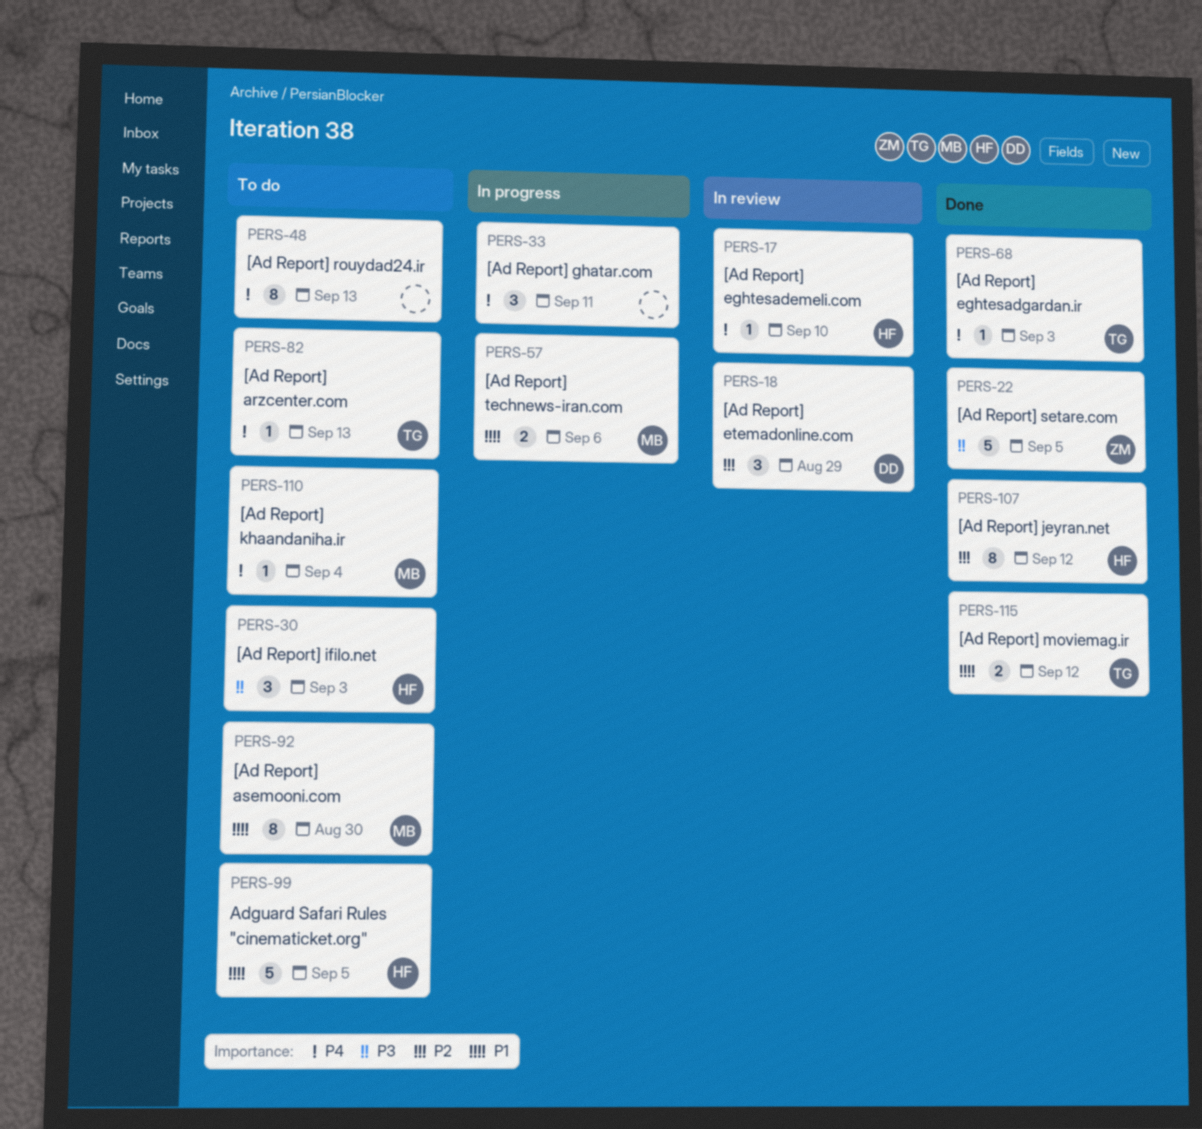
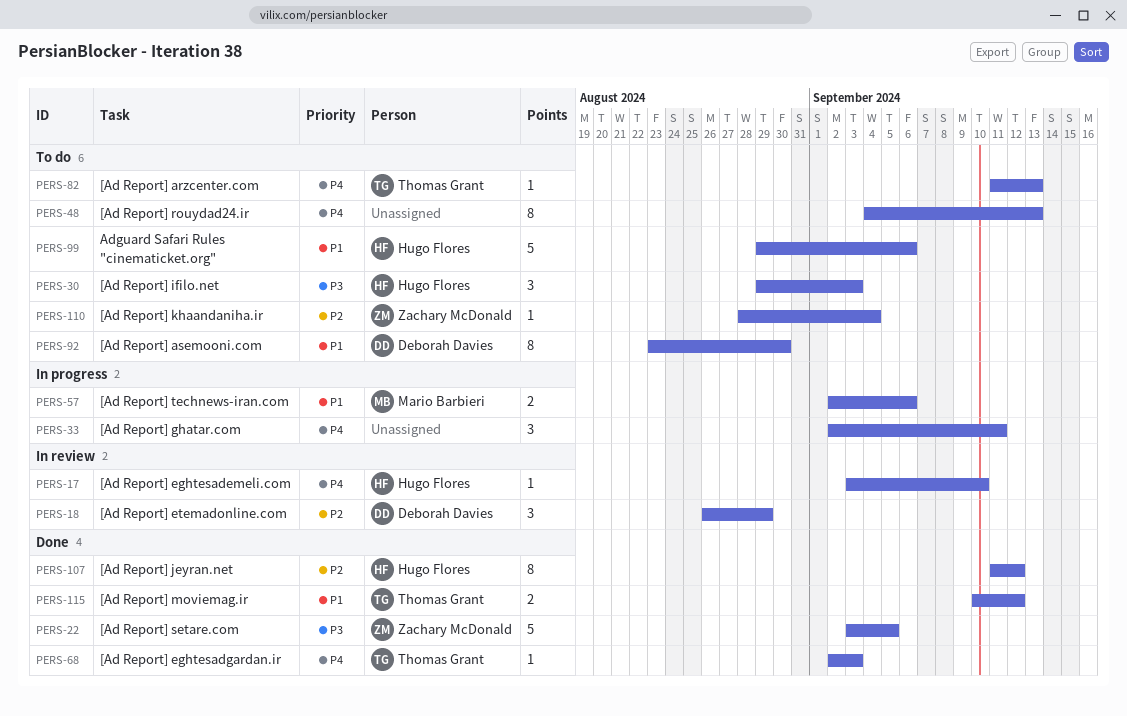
PERS-92, owner: Mario Barbieri -> Deborah Davies
PERS-99, due: Sep 5 -> Sep 6
PERS-110, owner: Mario Barbieri -> Zachary McDonald
PERS-110, priority: P4 -> P2

